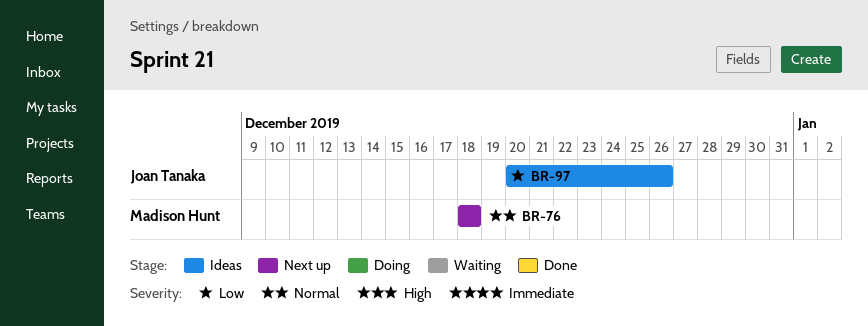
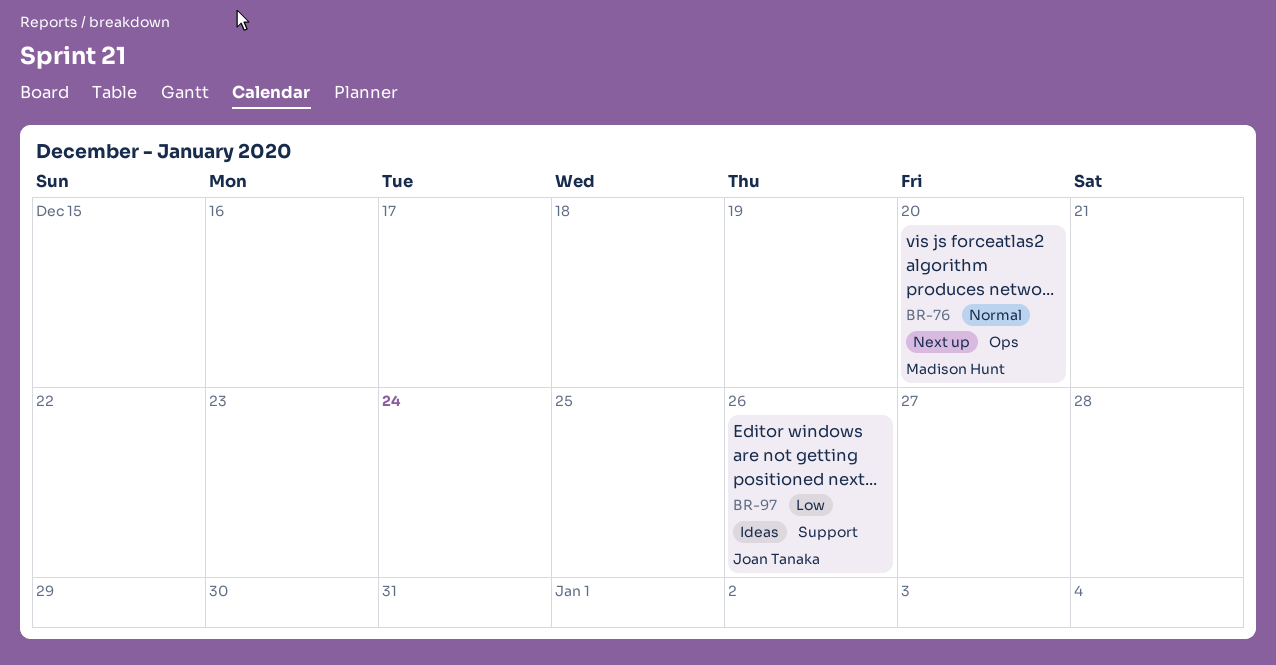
BR-76, due: Dec 18 -> Dec 20

